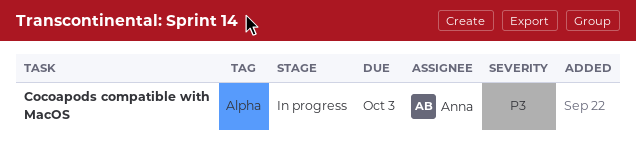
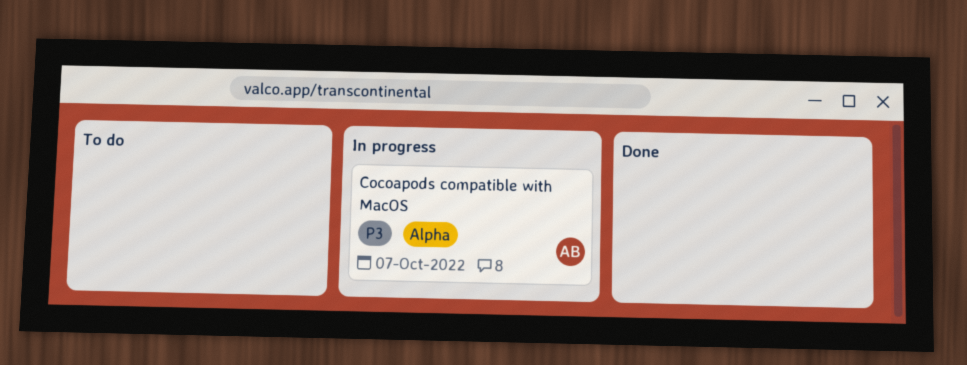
Cocoapods compatible with MacOS, due: Oct 3 -> Oct 7

